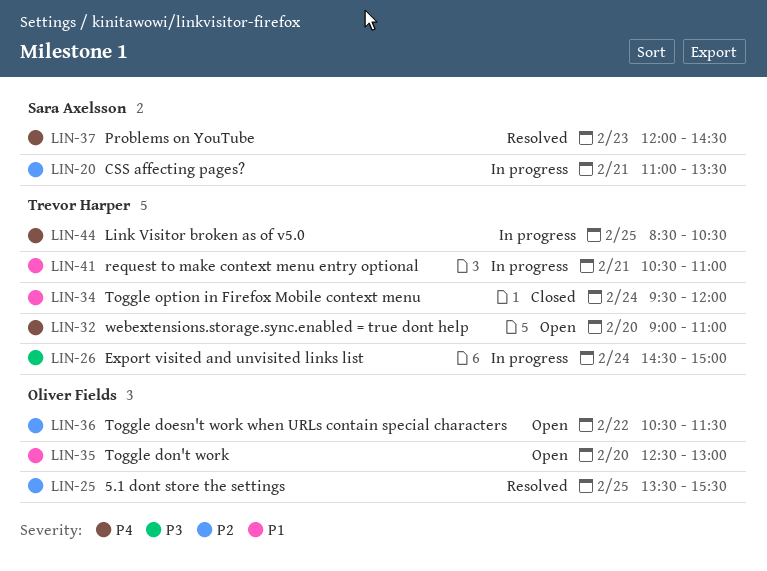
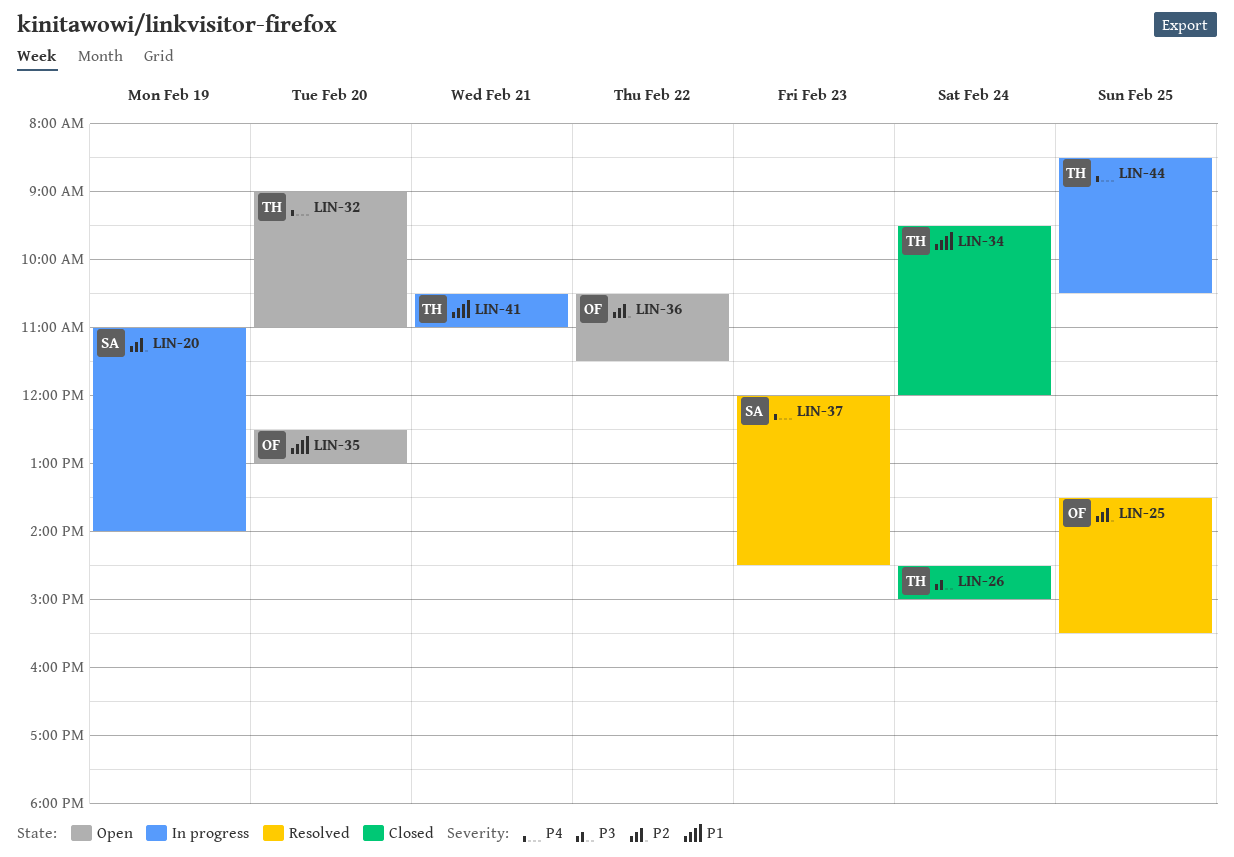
LIN-20, day: Feb 21 -> Feb 19
LIN-20, ends: 13:30 -> 14:00
LIN-26, status: In progress -> Closed

